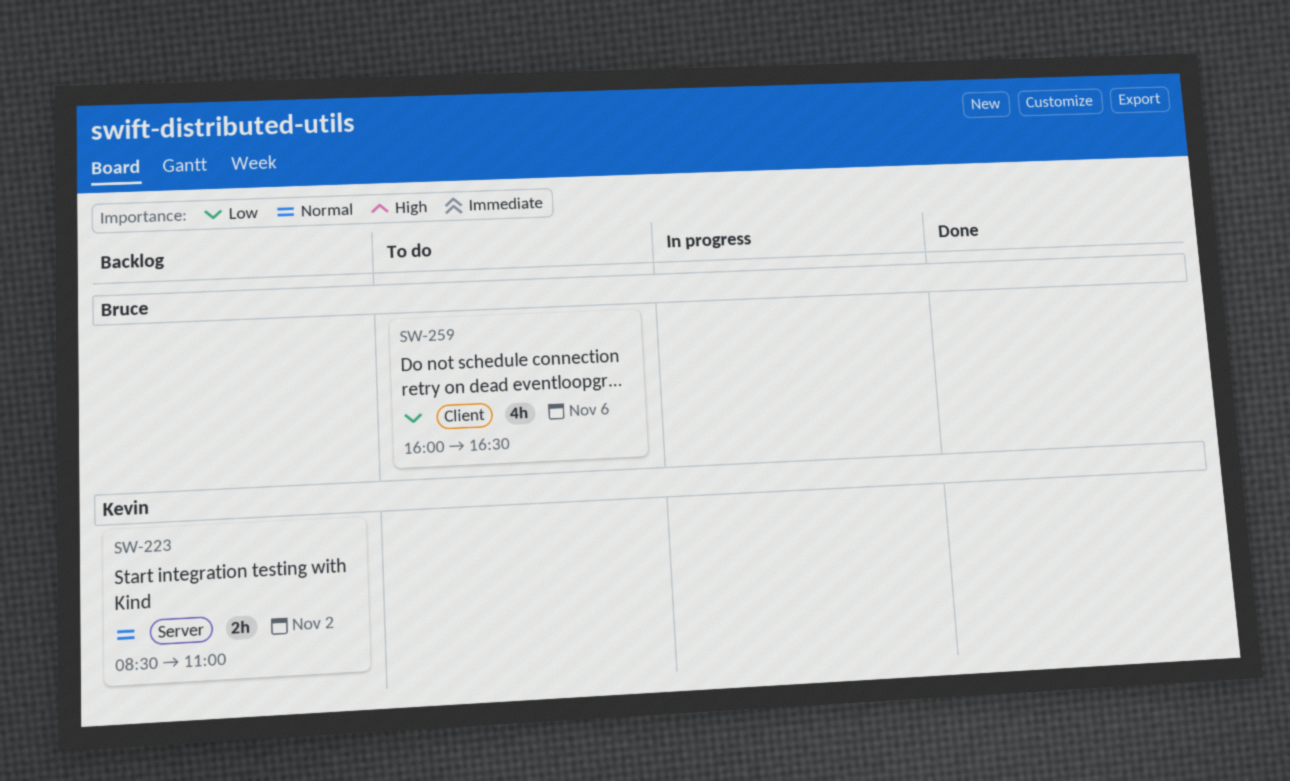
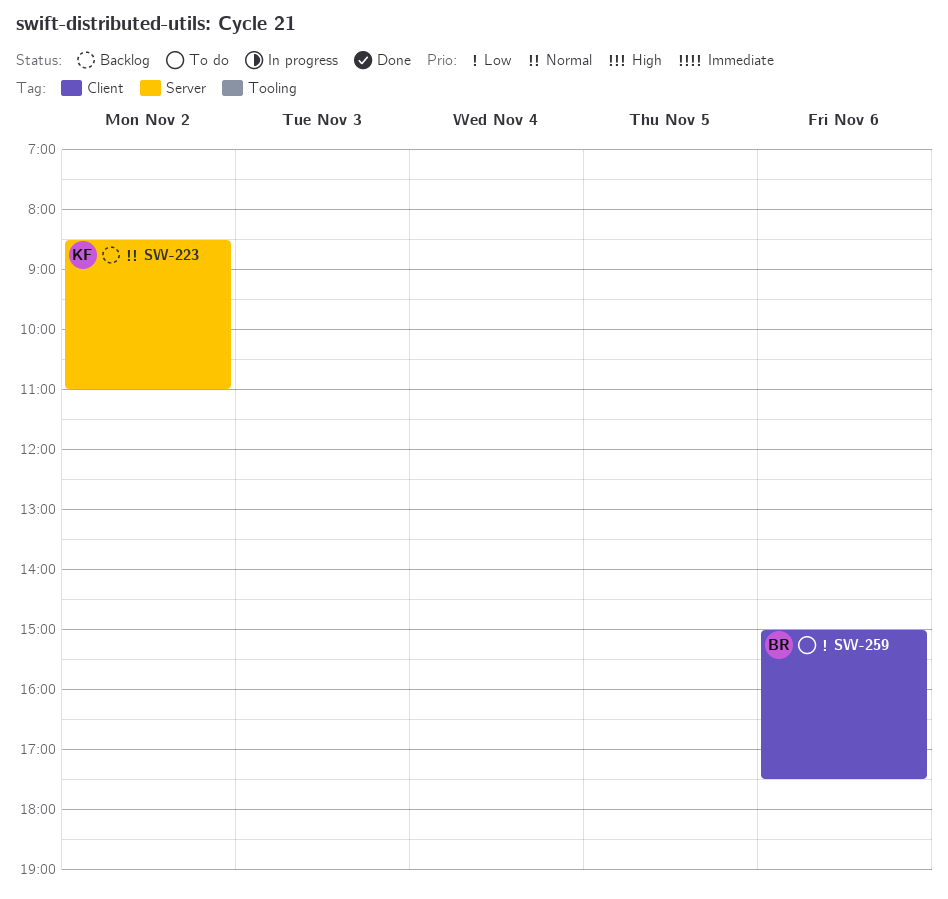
SW-259, begins: 16:00 -> 15:00
SW-259, ends: 16:30 -> 17:30

